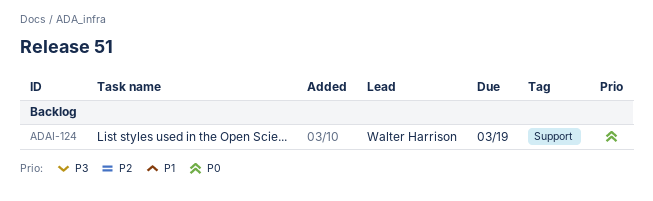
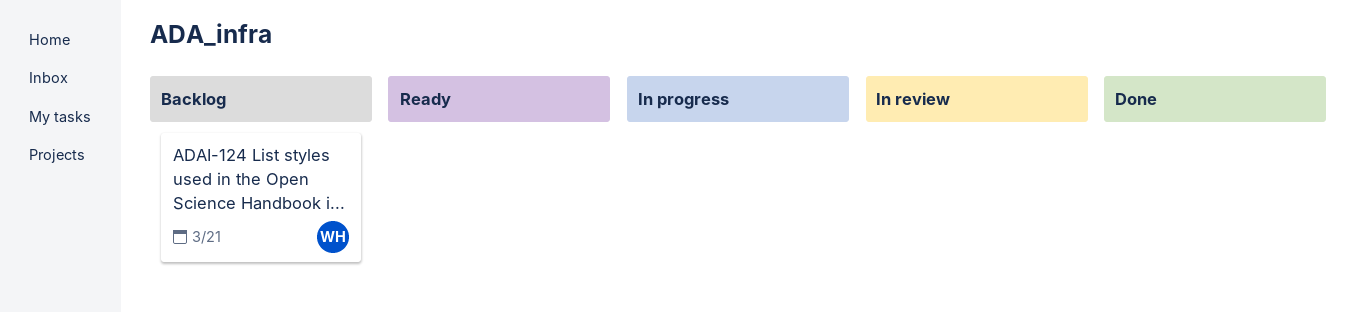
ADAI-124, due: Mar 19 -> Mar 21

